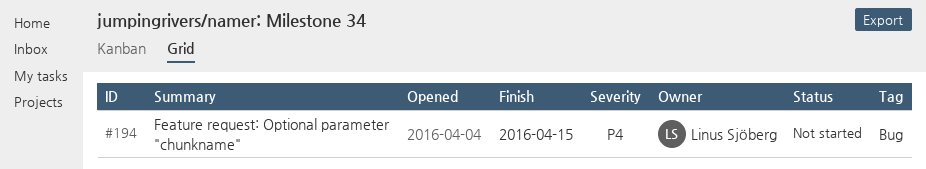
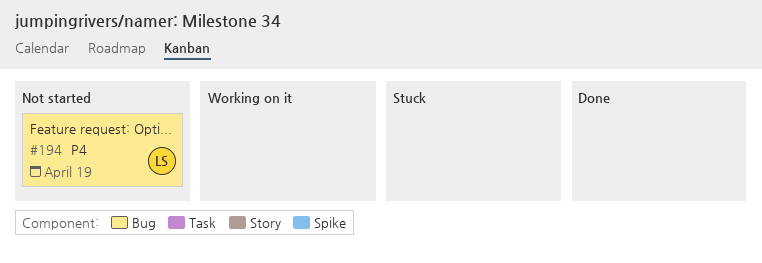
#194, due: Apr 15 -> Apr 19

